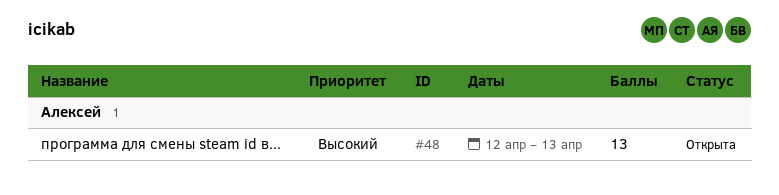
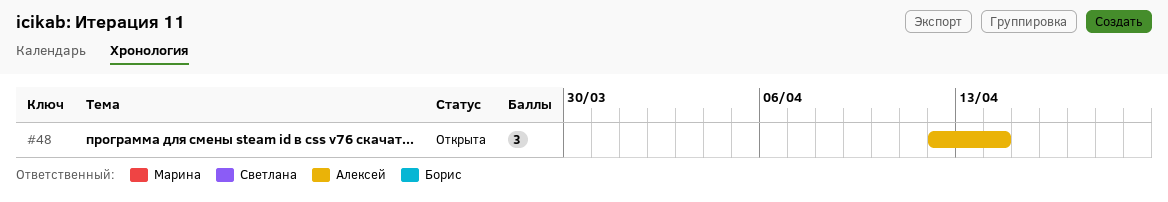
#48, estimate: 13 -> 3
#48, due: Apr 13 -> Apr 14

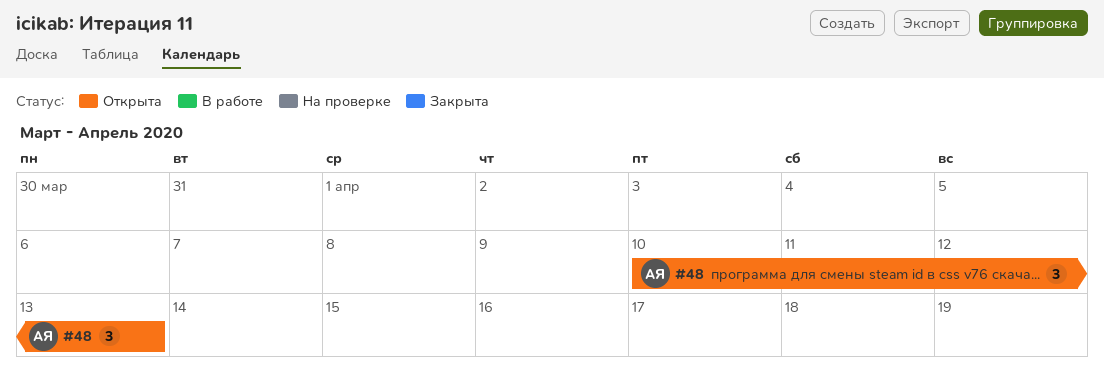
#48, start: Apr 12 -> Apr 10
#48, due: Apr 14 -> Apr 13

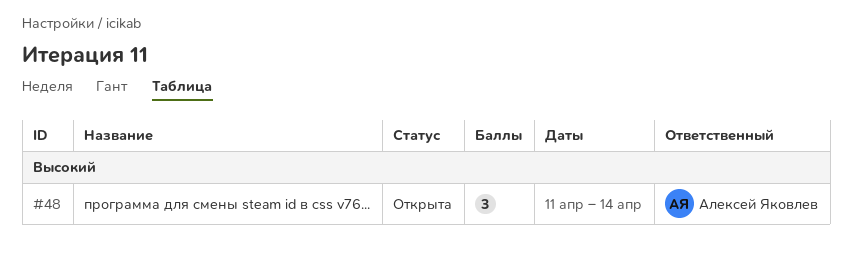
#48, start: Apr 10 -> Apr 11
#48, due: Apr 13 -> Apr 14

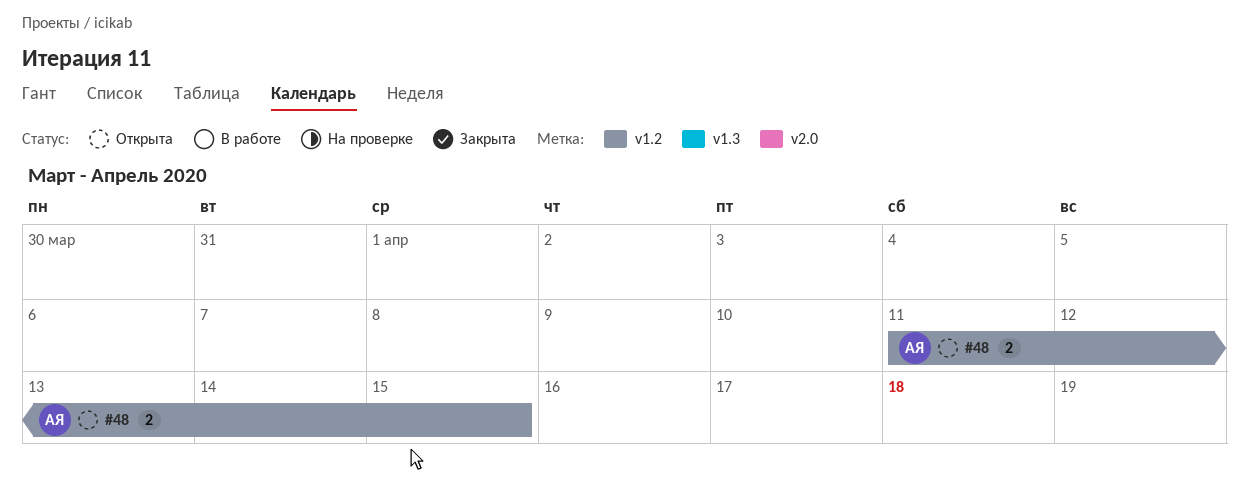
#48, estimate: 3 -> 2
#48, due: Apr 14 -> Apr 15

